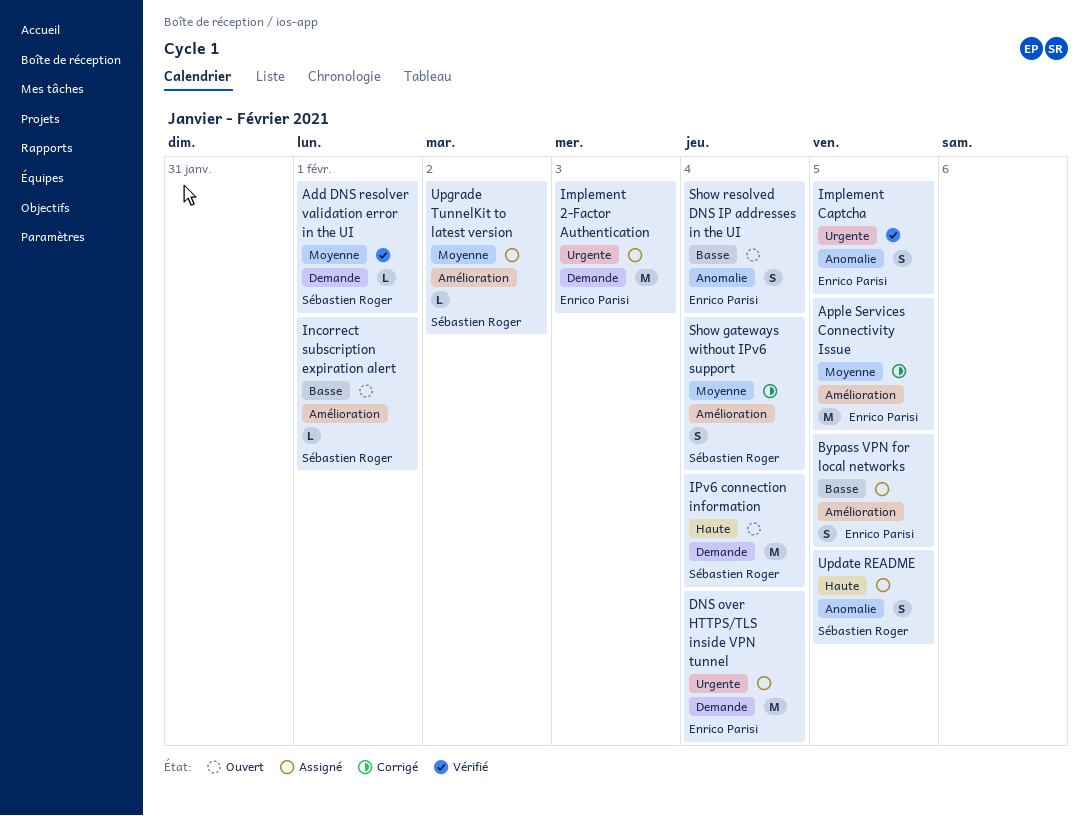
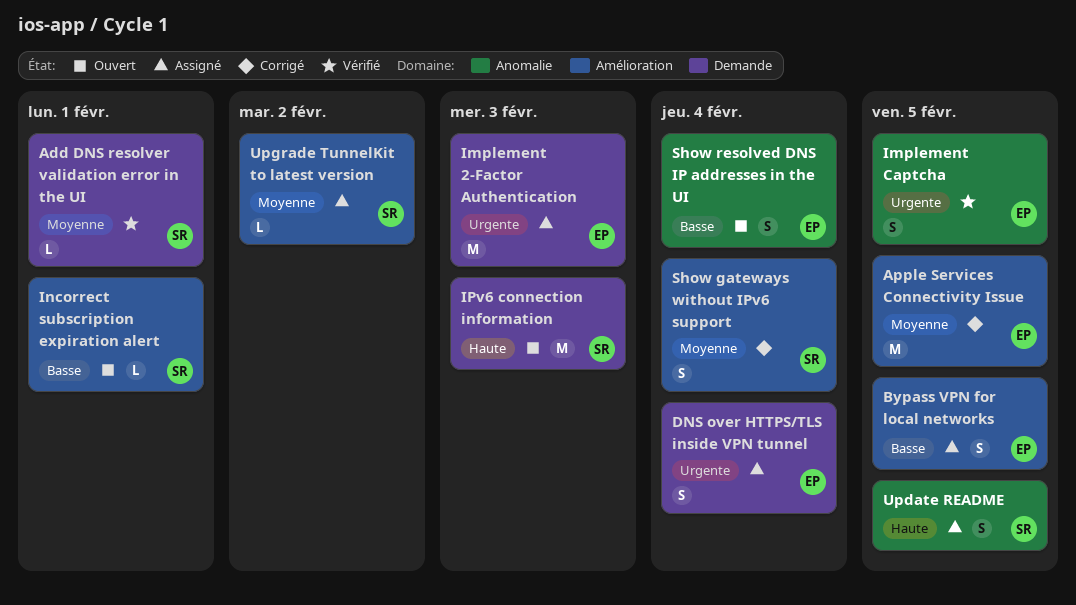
DNS over HTTPS/TLS inside VPN tunnel, estimate: M -> S
IPv6 connection information, due: Feb 4 -> Feb 3

